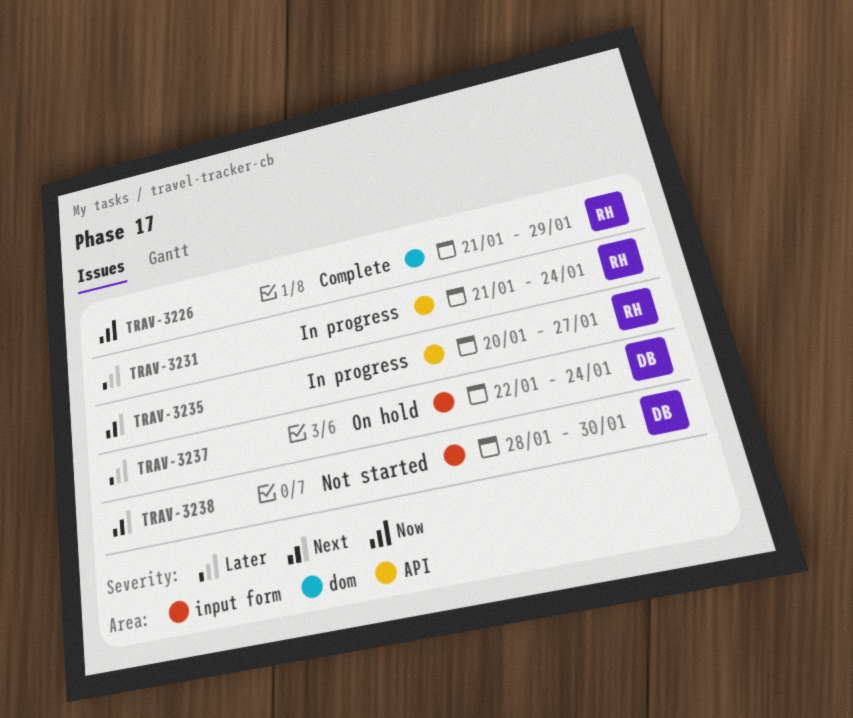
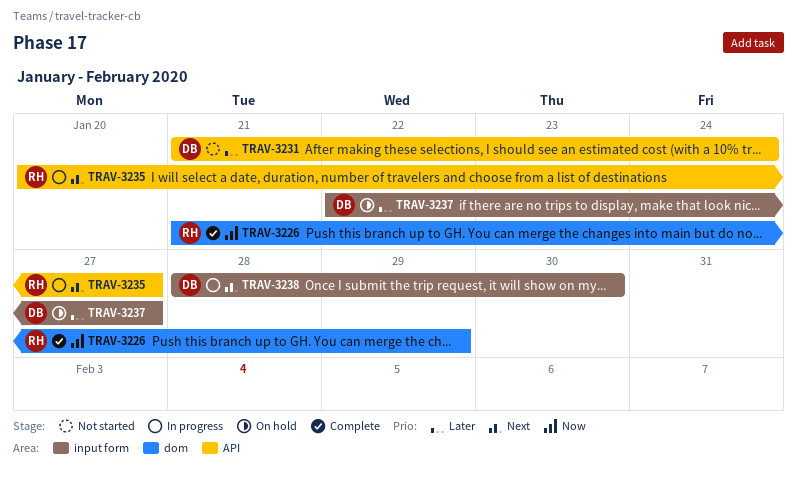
TRAV-3231, status: In progress -> Not started
TRAV-3231, owner: RH -> DB
TRAV-3237, due: Jan 24 -> Jan 27
TRAV-3238, status: Not started -> In progress

